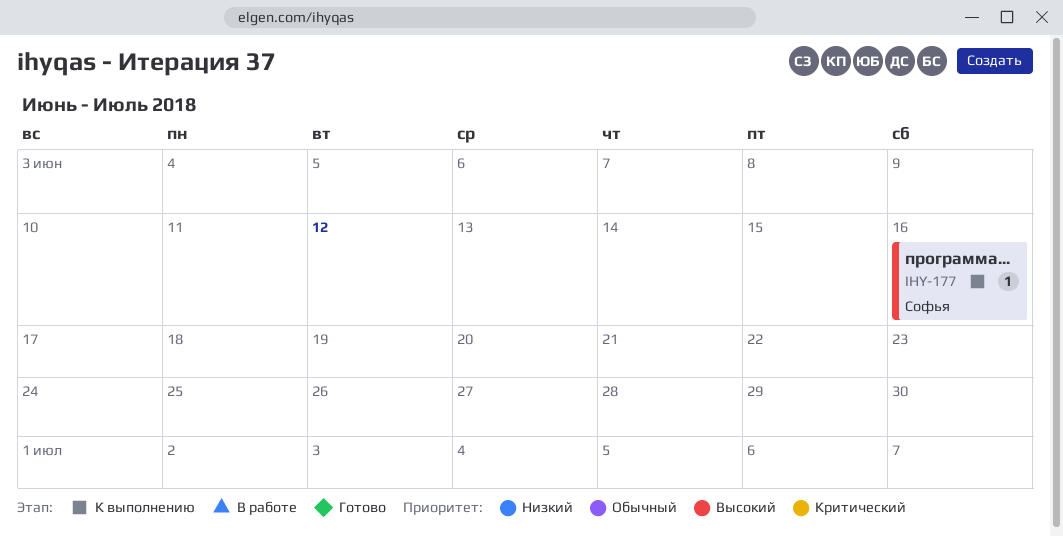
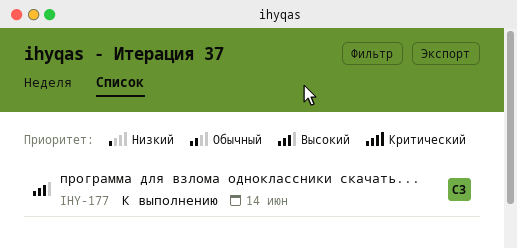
IHY-177, due: Jun 16 -> Jun 14

